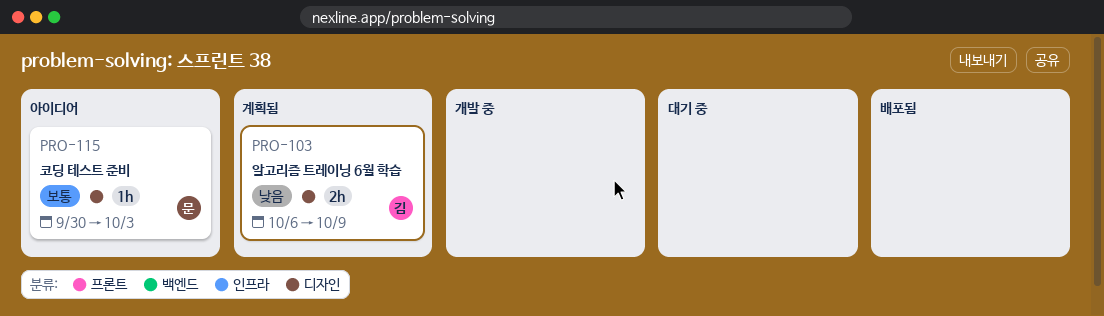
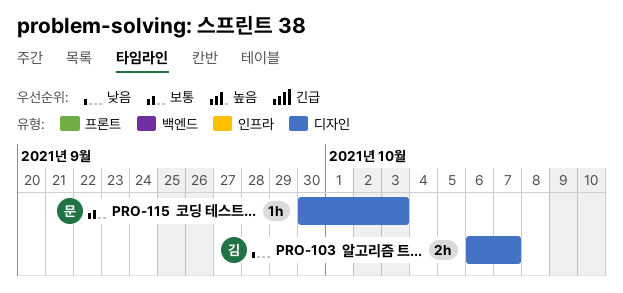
PRO-103, due: Oct 9 -> Oct 7

